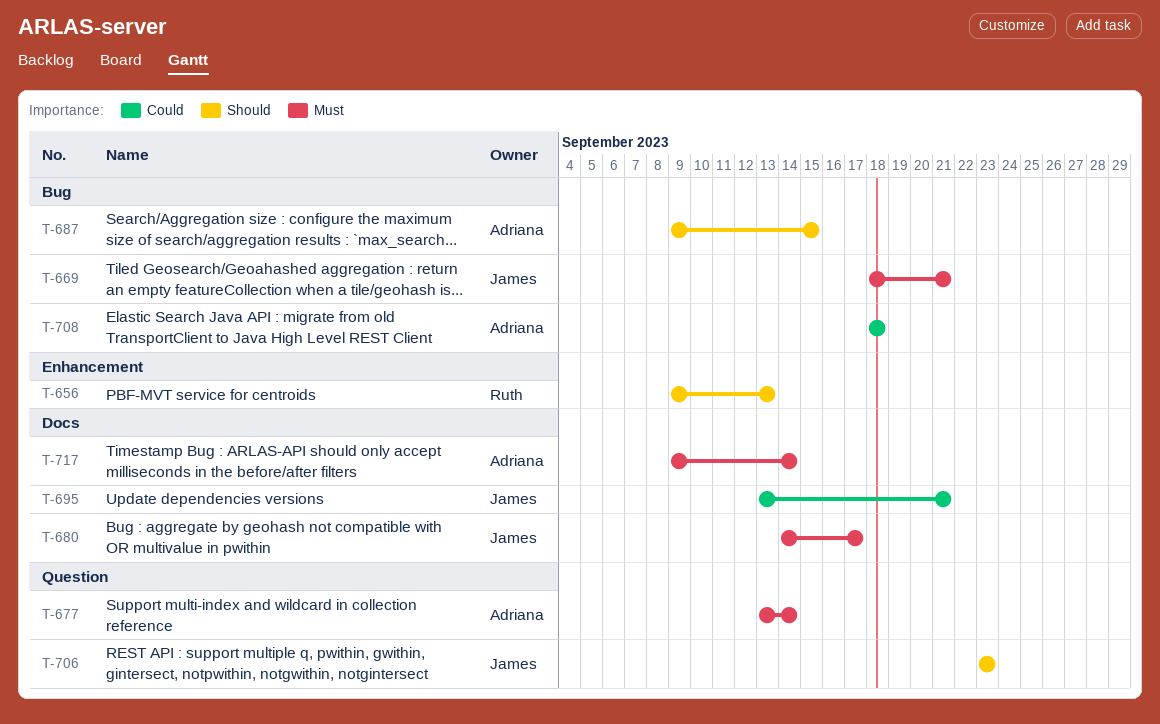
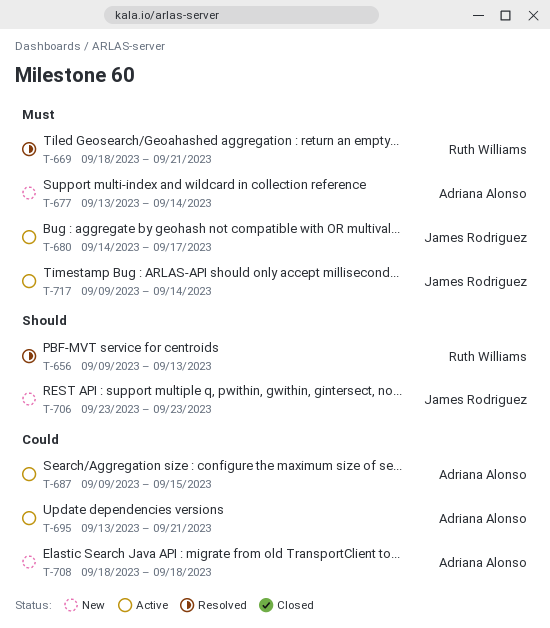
T-669, owner: James Rodriguez -> Ruth Williams
T-687, priority: Should -> Could
T-695, owner: James Rodriguez -> Adriana Alonso
T-717, owner: Adriana Alonso -> James Rodriguez

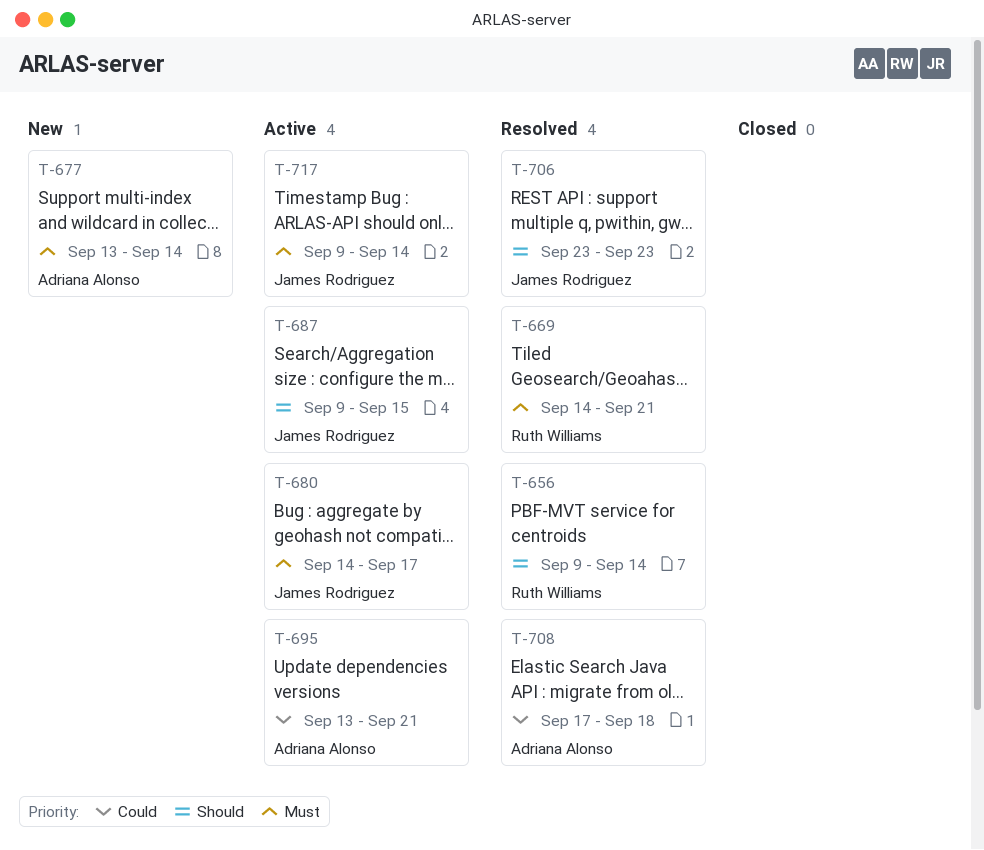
T-656, due: Sep 13 -> Sep 14
T-669, start: Sep 18 -> Sep 14
T-687, owner: Adriana Alonso -> James Rodriguez
T-687, priority: Could -> Should
T-706, status: New -> Resolved
T-708, status: New -> Resolved
T-708, start: Sep 18 -> Sep 17

